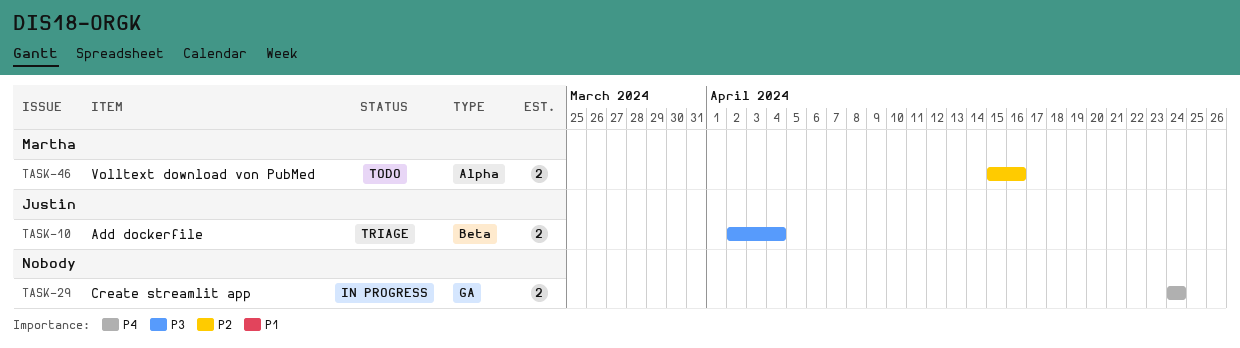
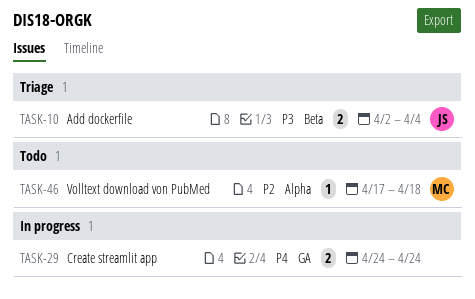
TASK-46, estimate: 2 -> 1
TASK-46, start: Apr 15 -> Apr 17
TASK-46, due: Apr 16 -> Apr 18

